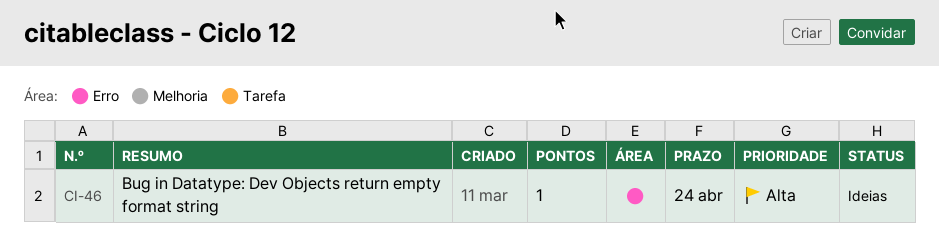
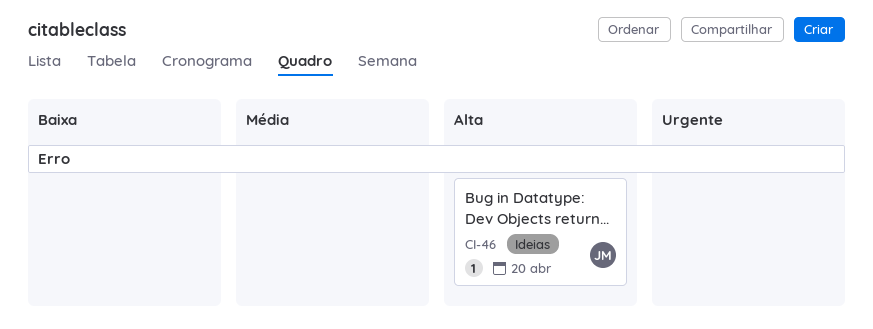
CI-46, due: Apr 24 -> Apr 20

